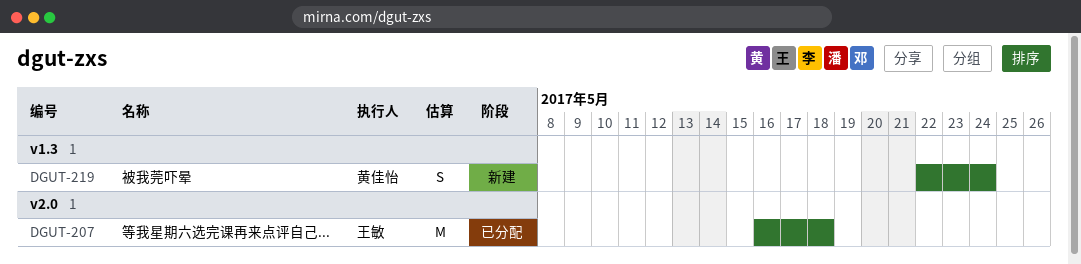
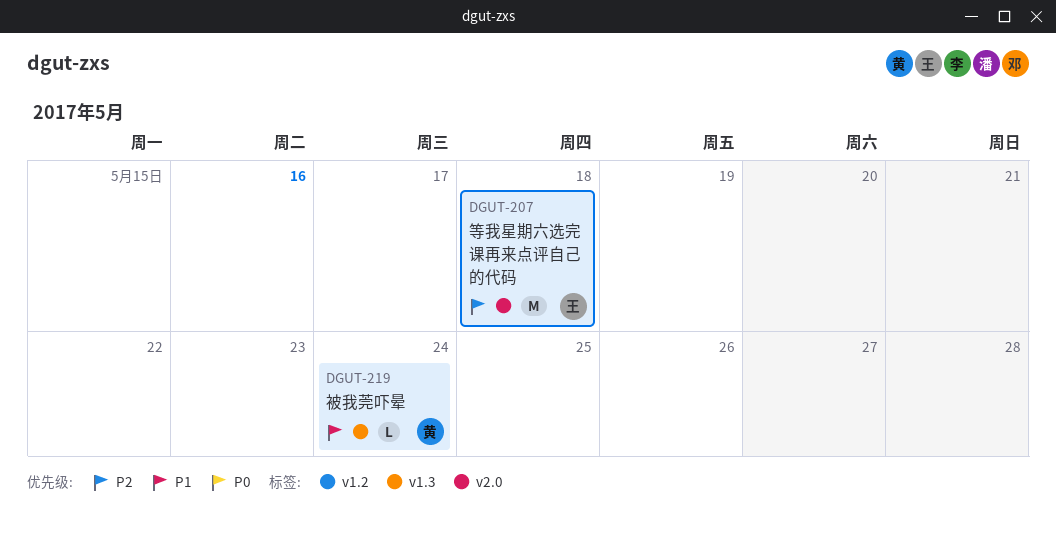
DGUT-219, estimate: S -> L

